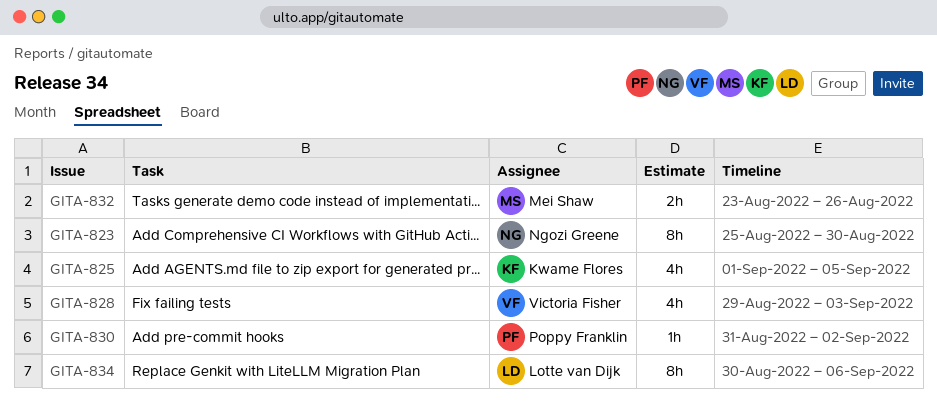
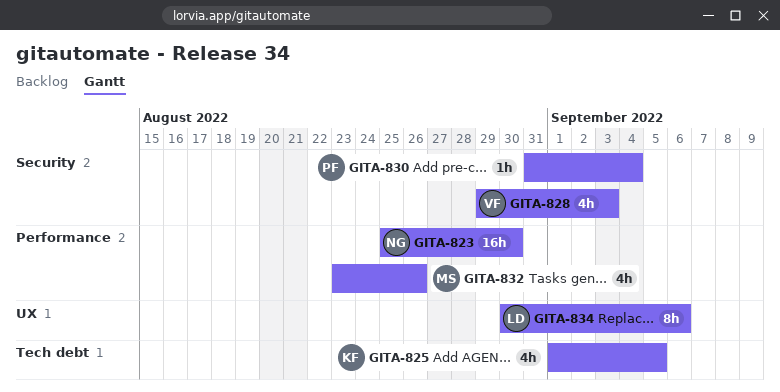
GITA-823, estimate: 8h -> 16h
GITA-830, due: Sep 2 -> Sep 4
GITA-832, estimate: 2h -> 4h

